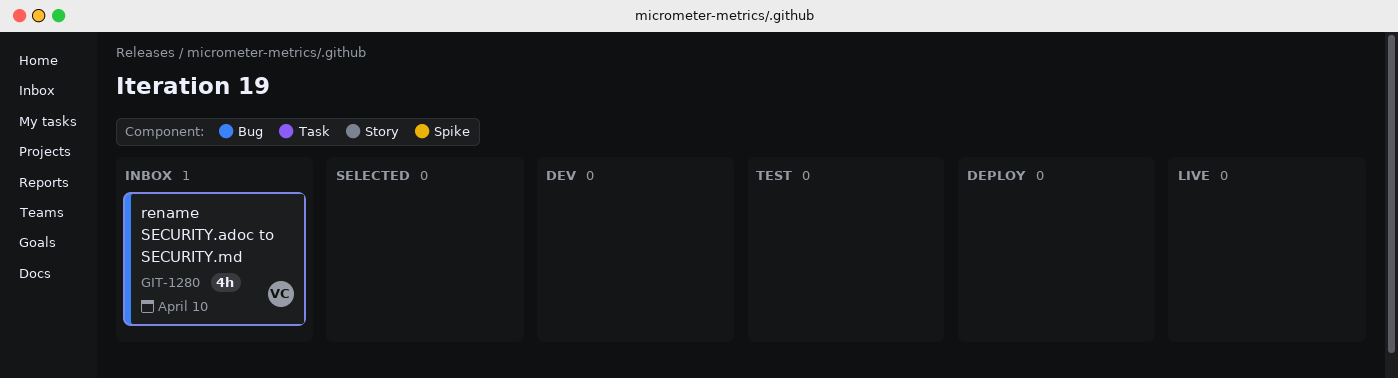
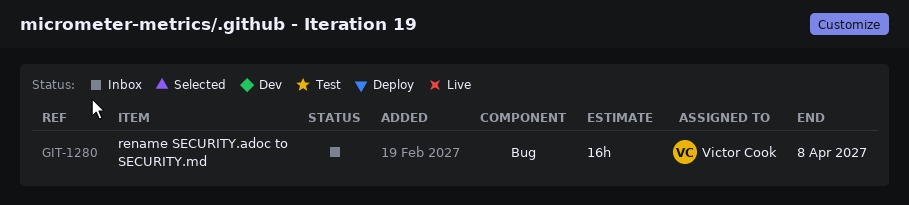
GIT-1280, estimate: 4h -> 16h
GIT-1280, due: Apr 10 -> Apr 8

